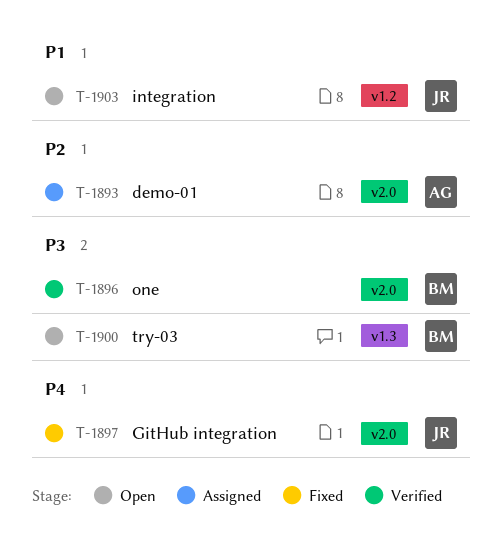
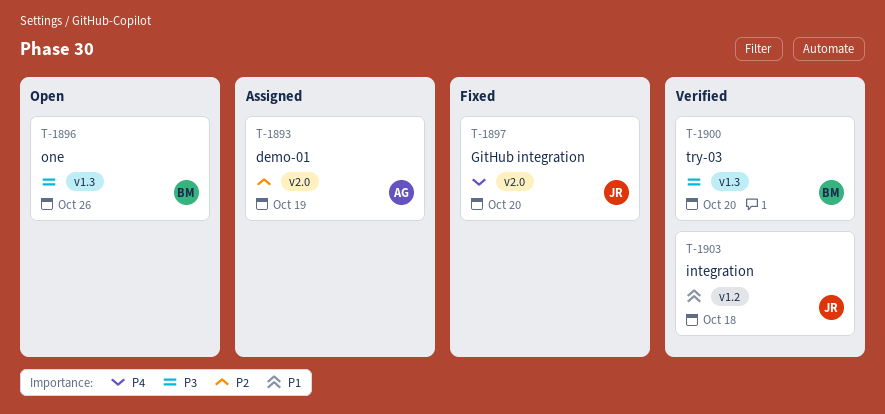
T-1896, status: Verified -> Open
T-1896, label: v2.0 -> v1.3
T-1900, status: Open -> Verified
T-1903, status: Open -> Verified

